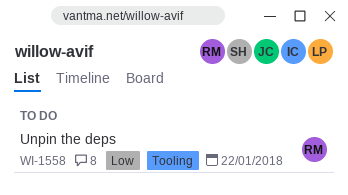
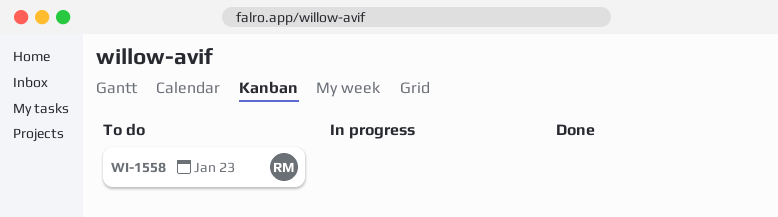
WI-1558, due: Jan 22 -> Jan 23

